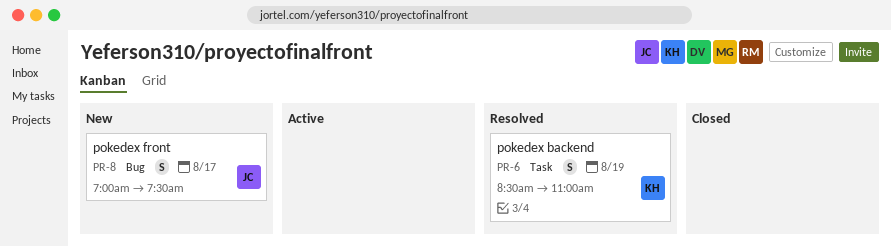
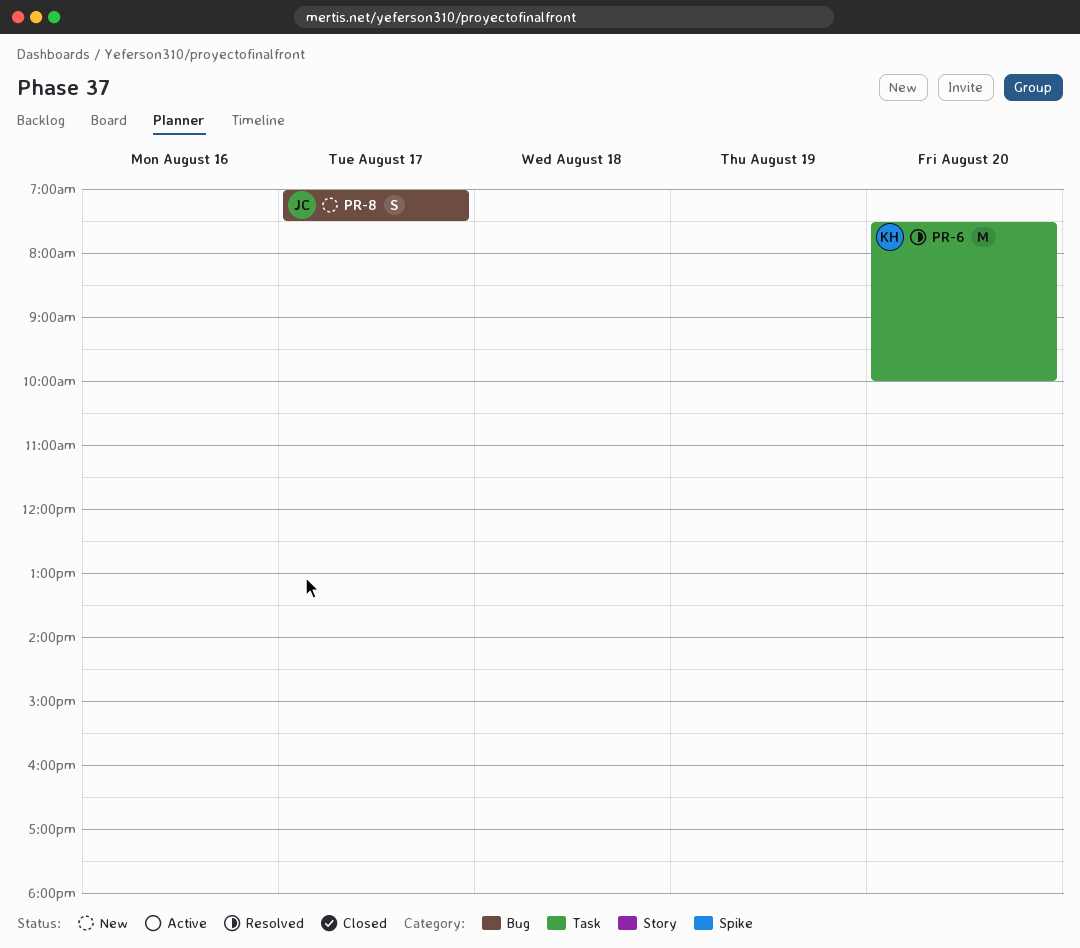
PR-6, estimate: S -> M
PR-6, day: Aug 19 -> Aug 20
PR-6, begins: 08:30 -> 07:30
PR-6, ends: 11:00 -> 10:00

